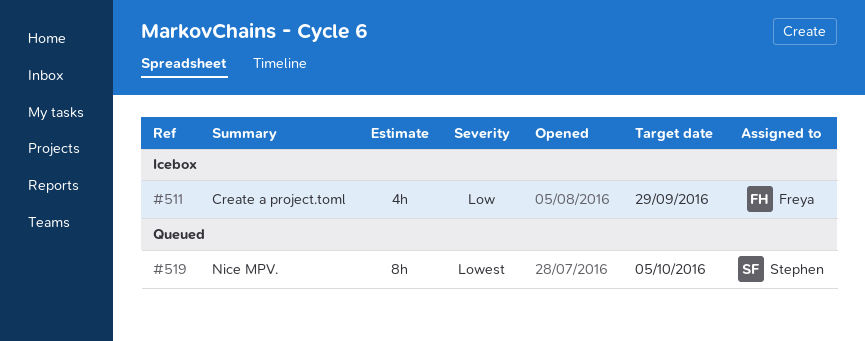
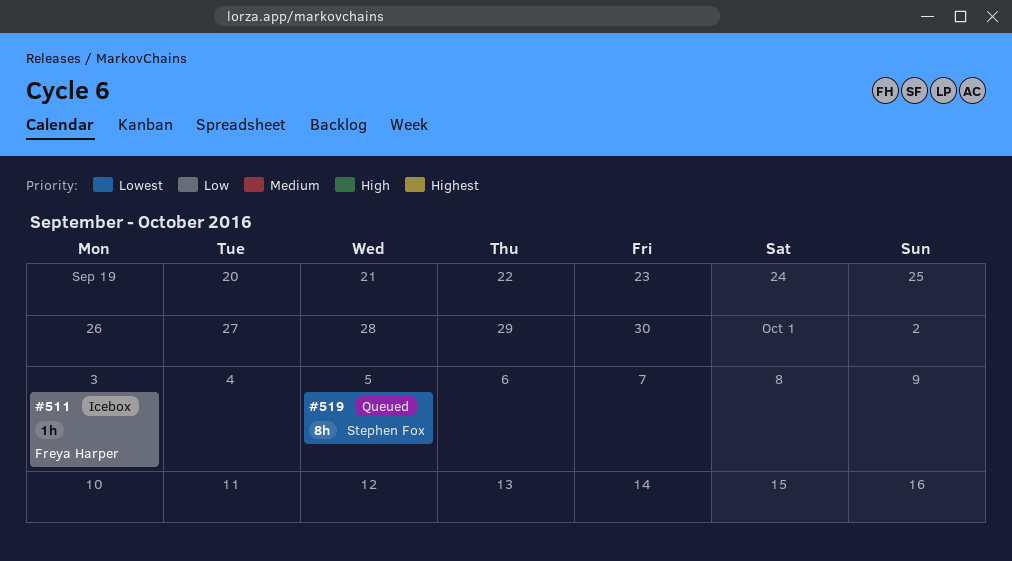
#511, estimate: 4h -> 1h
#511, due: Sep 29 -> Oct 3

